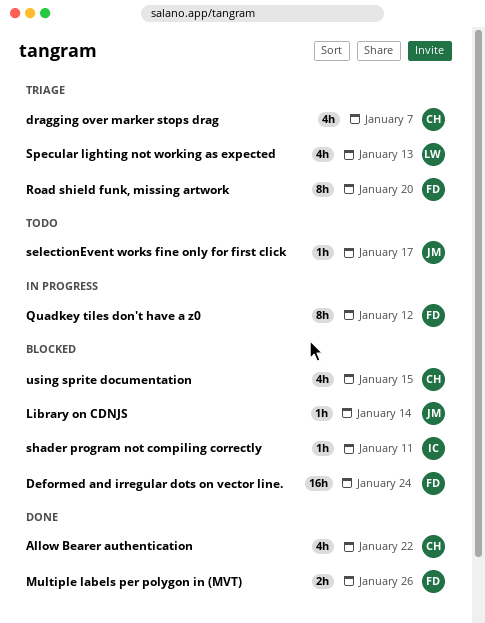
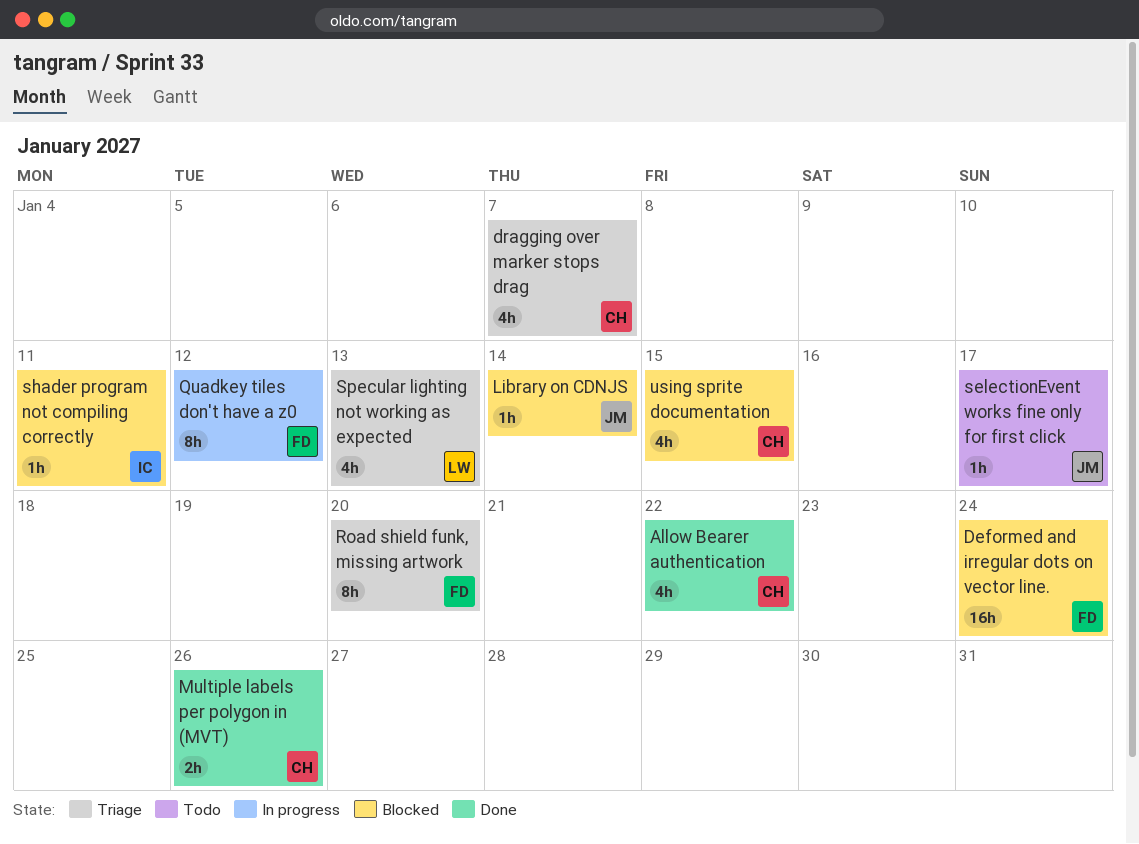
Multiple labels per polygon in (MVT), owner: FD -> CH

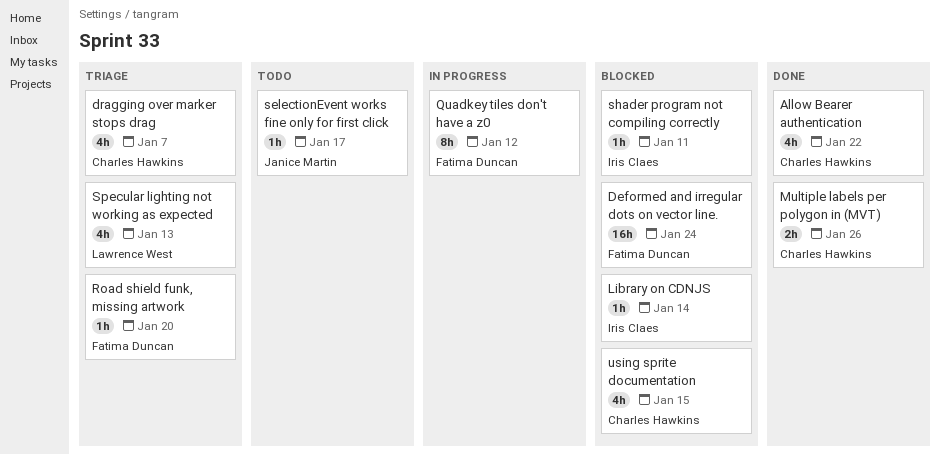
Library on CDNJS, owner: Janice Martin -> Iris Claes
Road shield funk, missing artwork, estimate: 8h -> 1h

